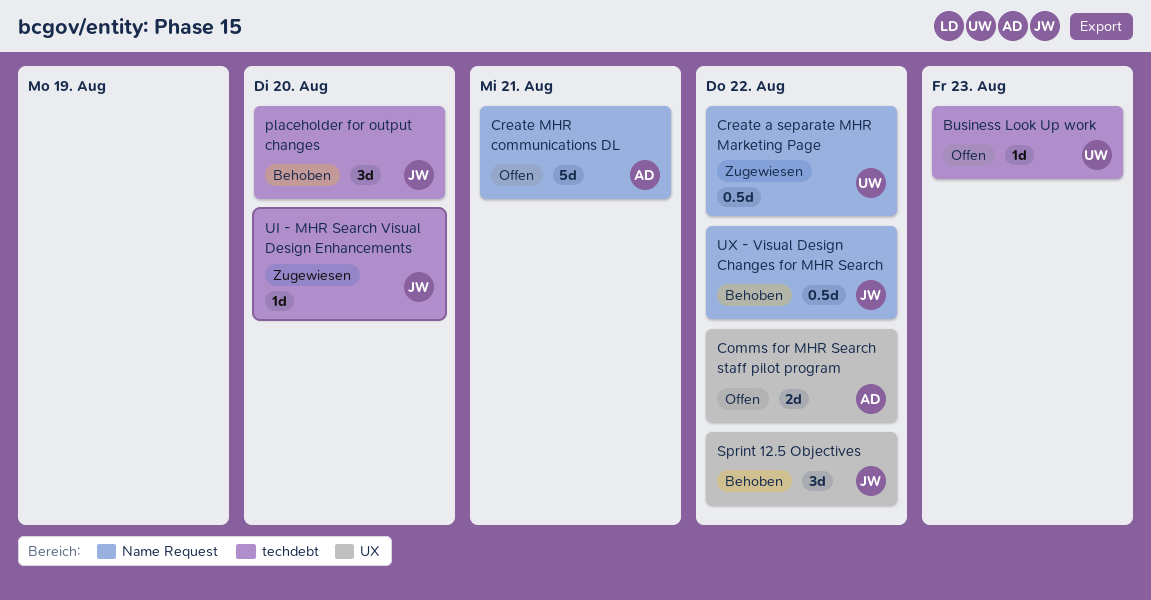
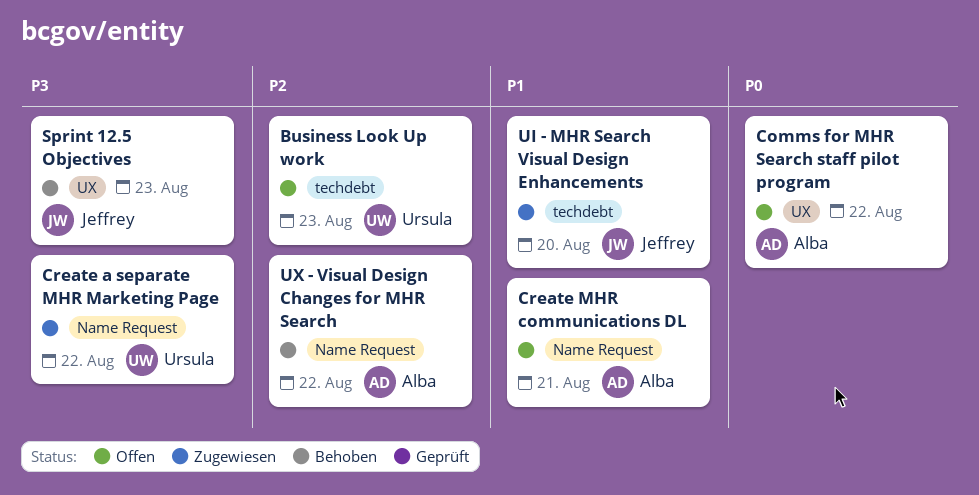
placeholder for output changes: present -> none
Sprint 12.5 Objectives, due: Aug 22 -> Aug 23
UX - Visual Design Changes for MHR Search, owner: Jeffrey -> Alba

